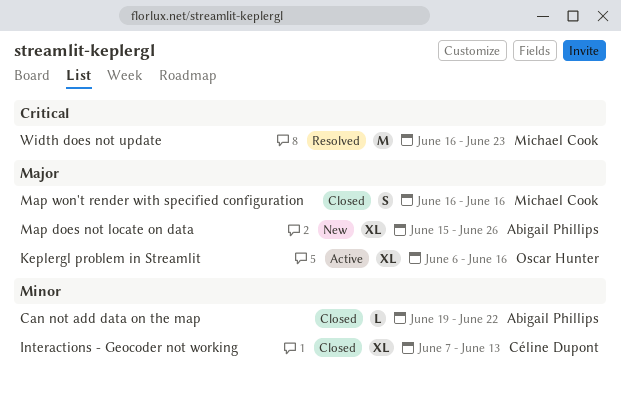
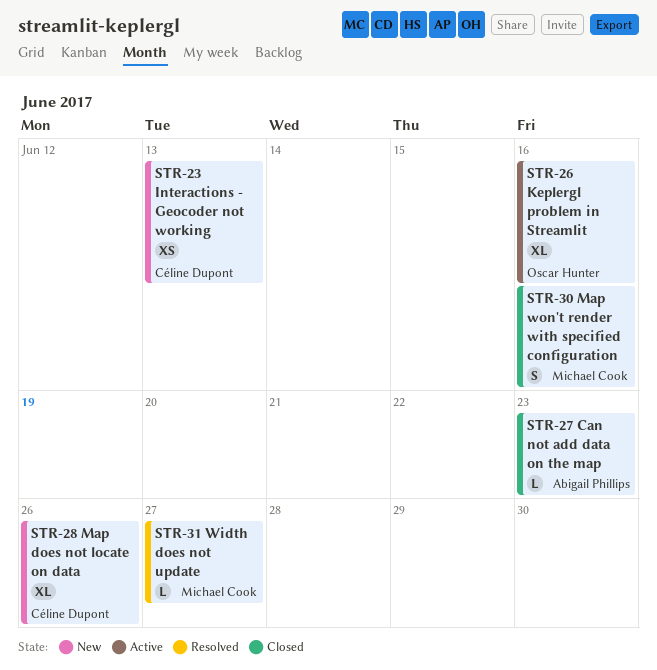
Can not add data on the map, due: Jun 22 -> Jun 23
Interactions - Geocoder not working, status: Closed -> New
Interactions - Geocoder not working, estimate: XL -> XS
Map does not locate on data, owner: Abigail Phillips -> Céline Dupont
Width does not update, estimate: M -> L
Width does not update, due: Jun 23 -> Jun 27

